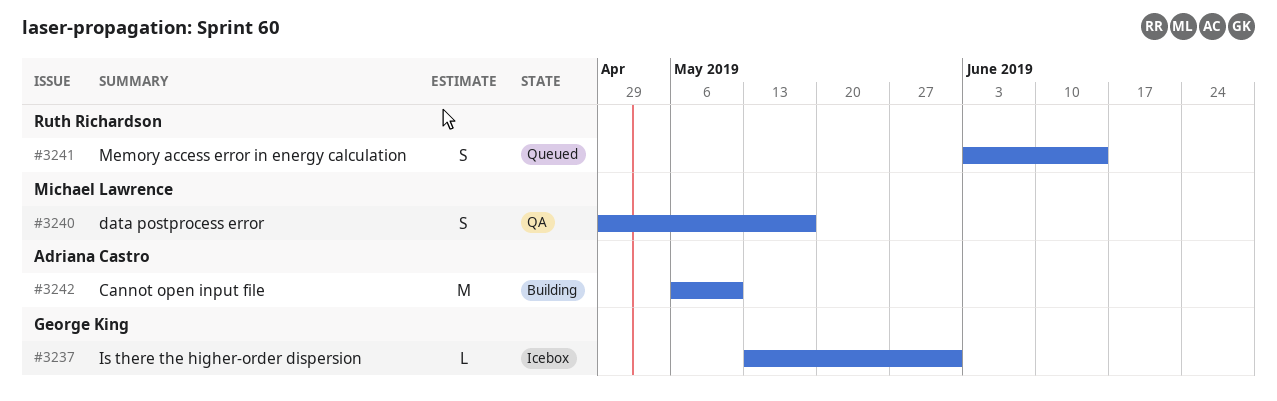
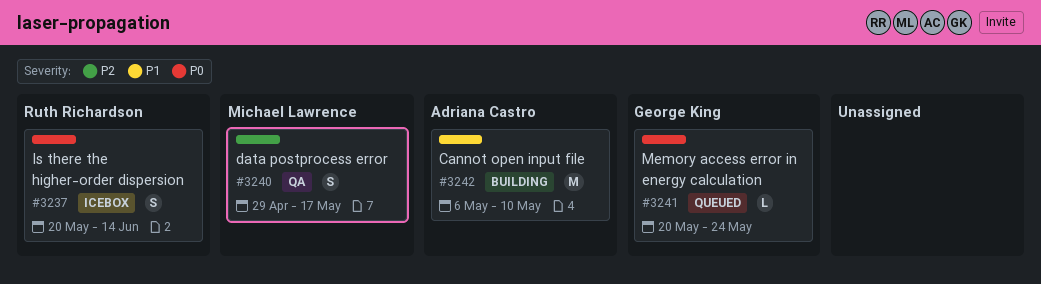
#3237, owner: George King -> Ruth Richardson
#3237, estimate: L -> S
#3237, start: May 13 -> May 20
#3237, due: May 31 -> Jun 14
#3241, owner: Ruth Richardson -> George King
#3241, estimate: S -> L
#3241, start: Jun 3 -> May 20
#3241, due: Jun 14 -> May 24

